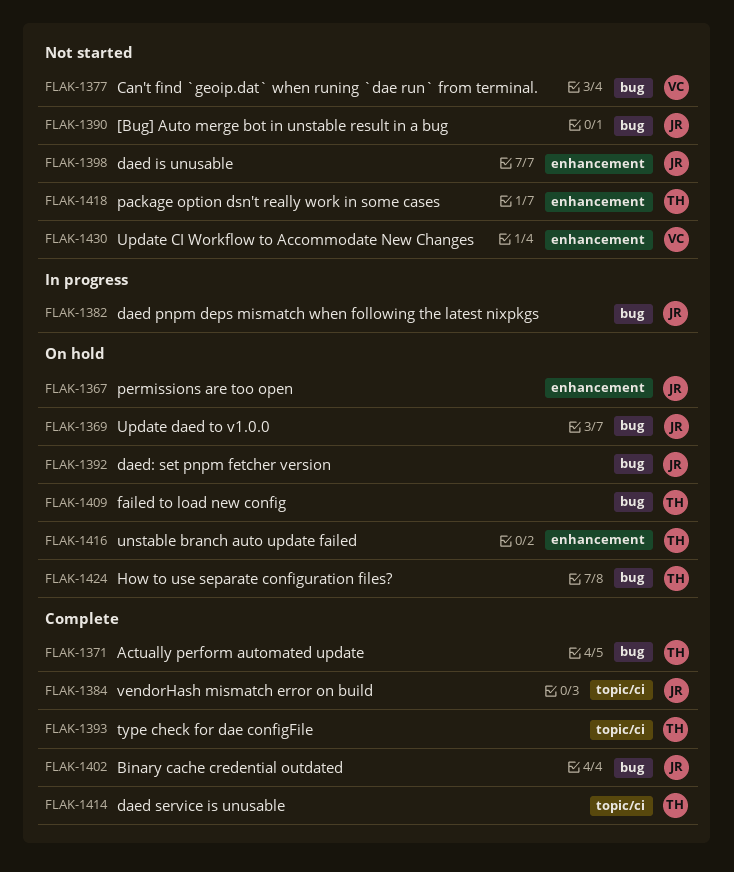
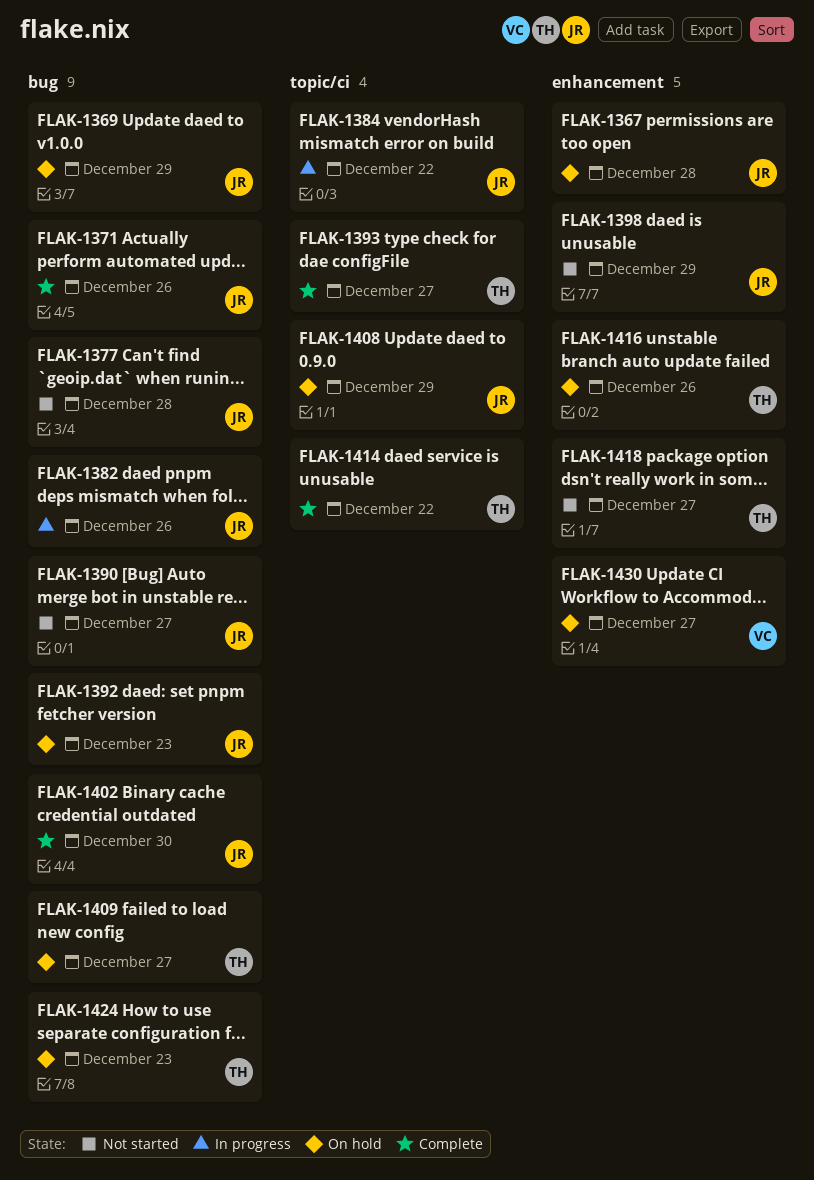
FLAK-1371, owner: TH -> JR
FLAK-1377, owner: VC -> JR
FLAK-1384, status: Complete -> In progress
FLAK-1408: none -> present
FLAK-1430, status: Not started -> On hold

